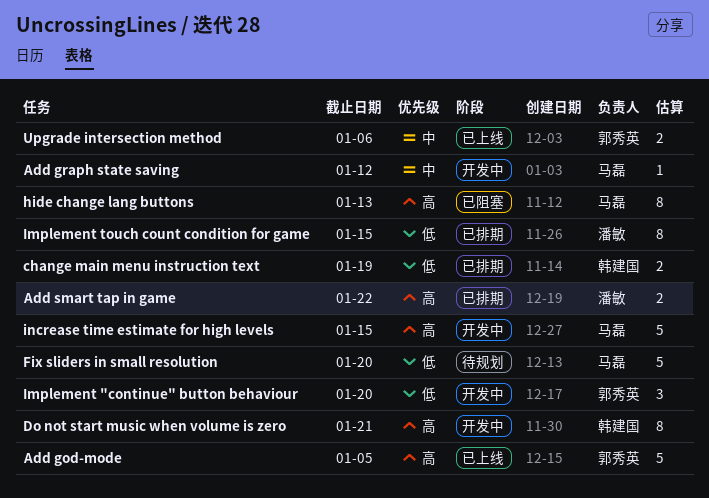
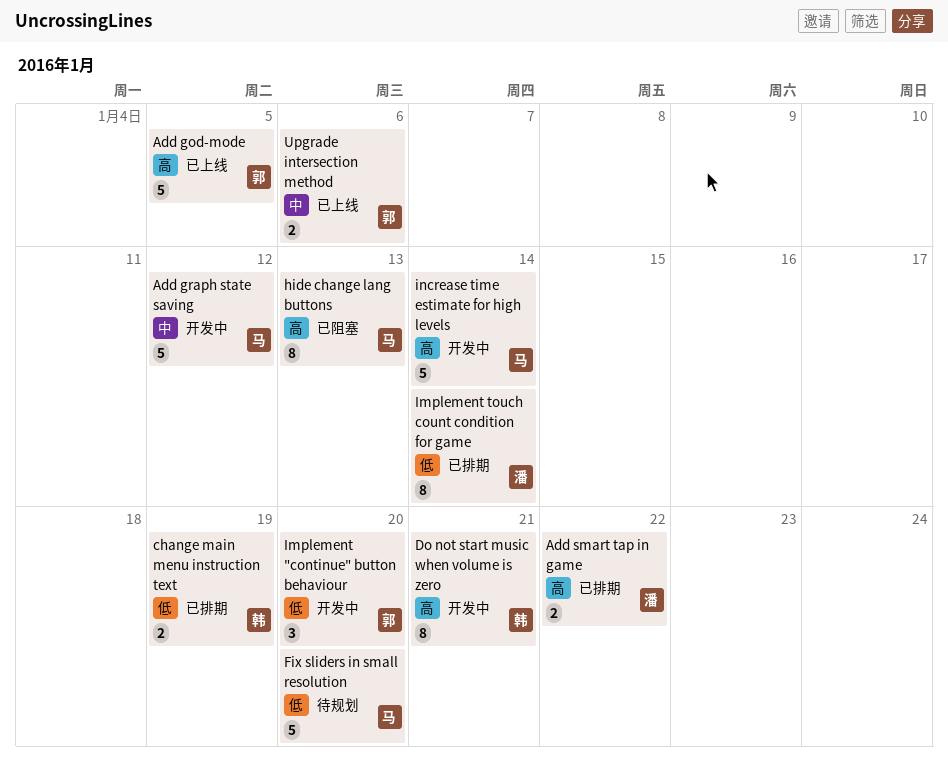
Add graph state saving, estimate: 1 -> 5
Implement touch count condition for game, due: Jan 15 -> Jan 14
increase time estimate for high levels, due: Jan 15 -> Jan 14

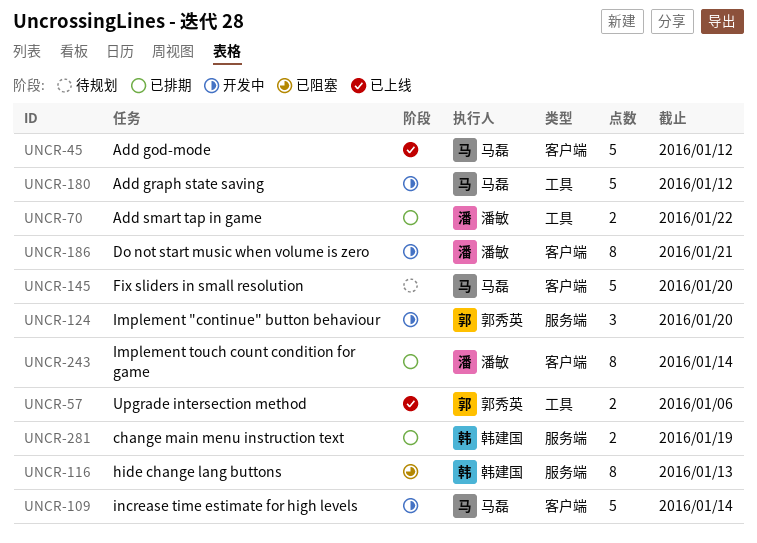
Add god-mode, owner: 郭秀英 -> 马磊
Add god-mode, due: Jan 5 -> Jan 12
Do not start music when volume is zero, owner: 韩建国 -> 潘敏
hide change lang buttons, owner: 马磊 -> 韩建国

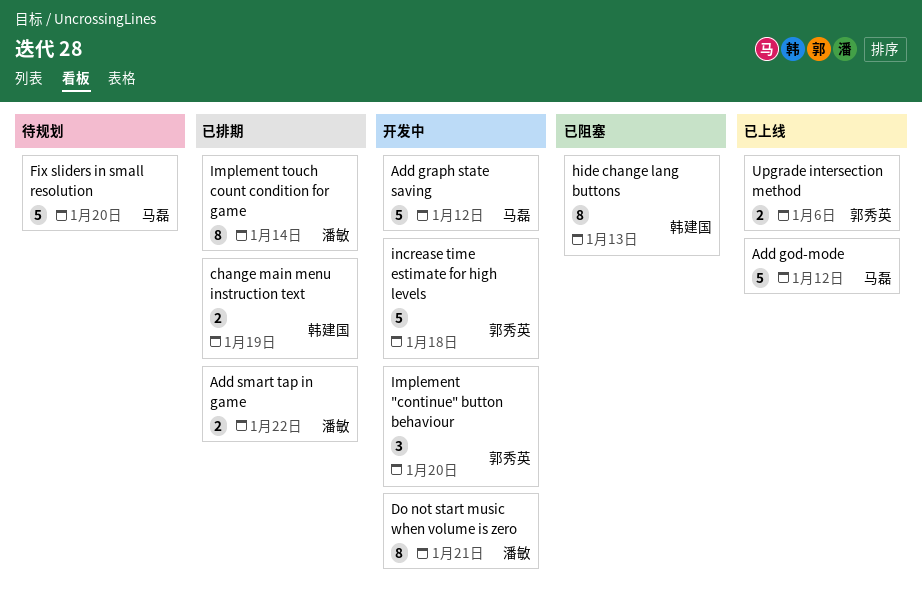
increase time estimate for high levels, owner: 马磊 -> 郭秀英
increase time estimate for high levels, due: Jan 14 -> Jan 18

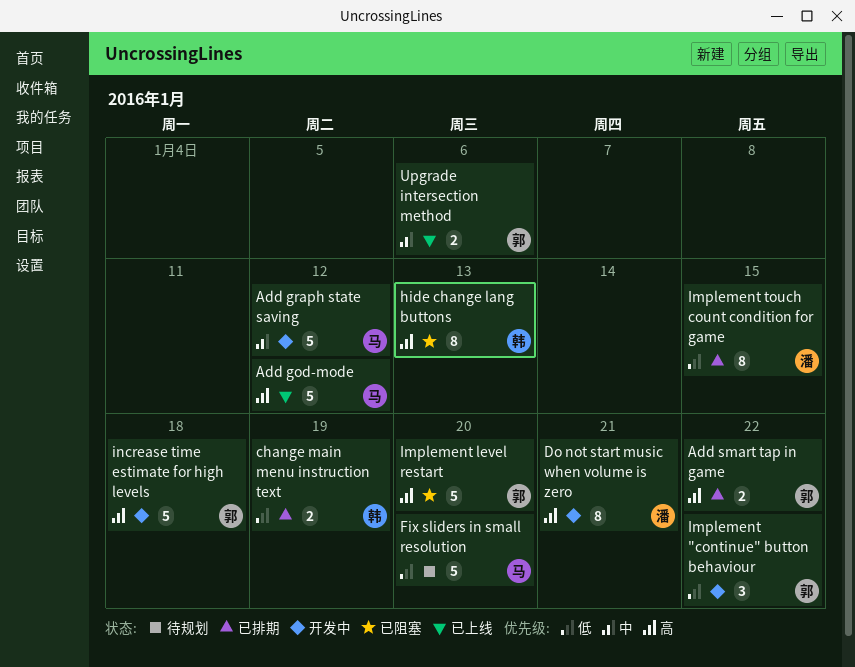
Add smart tap in game, owner: 潘敏 -> 郭秀英
Implement "continue" button behaviour, due: Jan 20 -> Jan 22
Implement level restart: none -> present
Implement touch count condition for game, due: Jan 14 -> Jan 15

